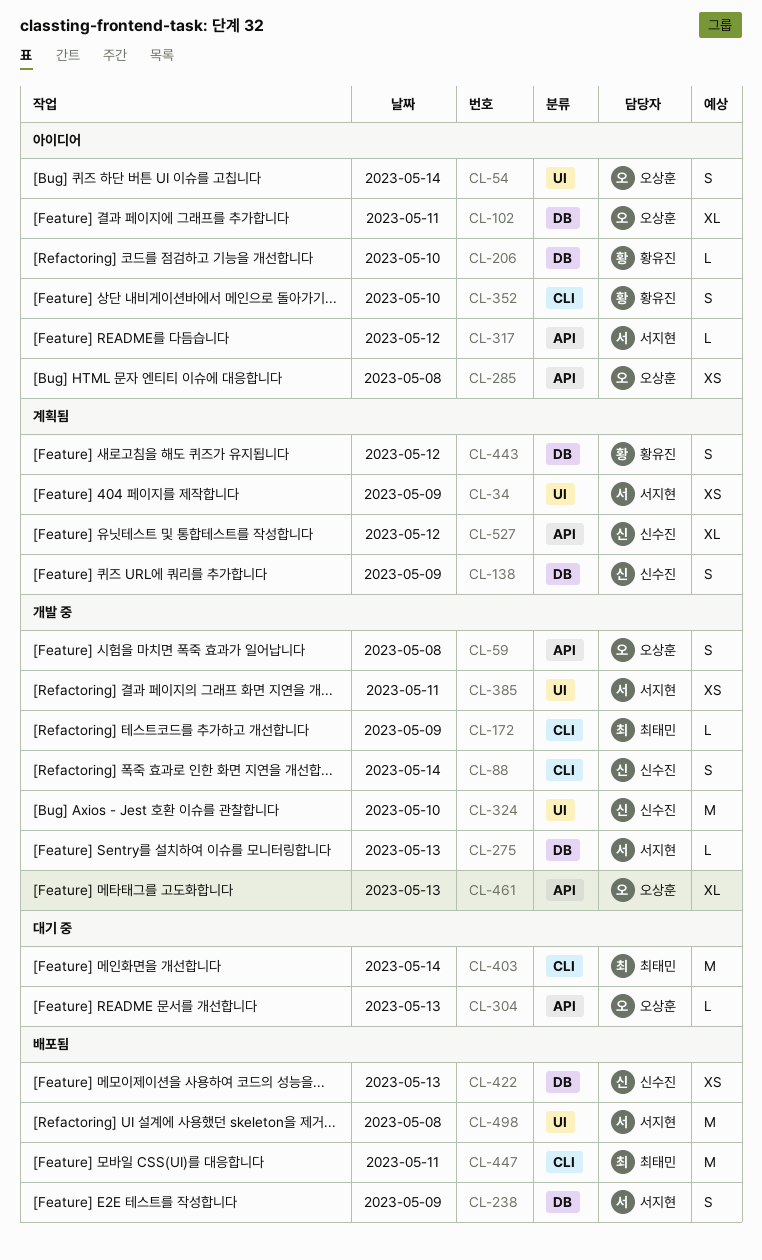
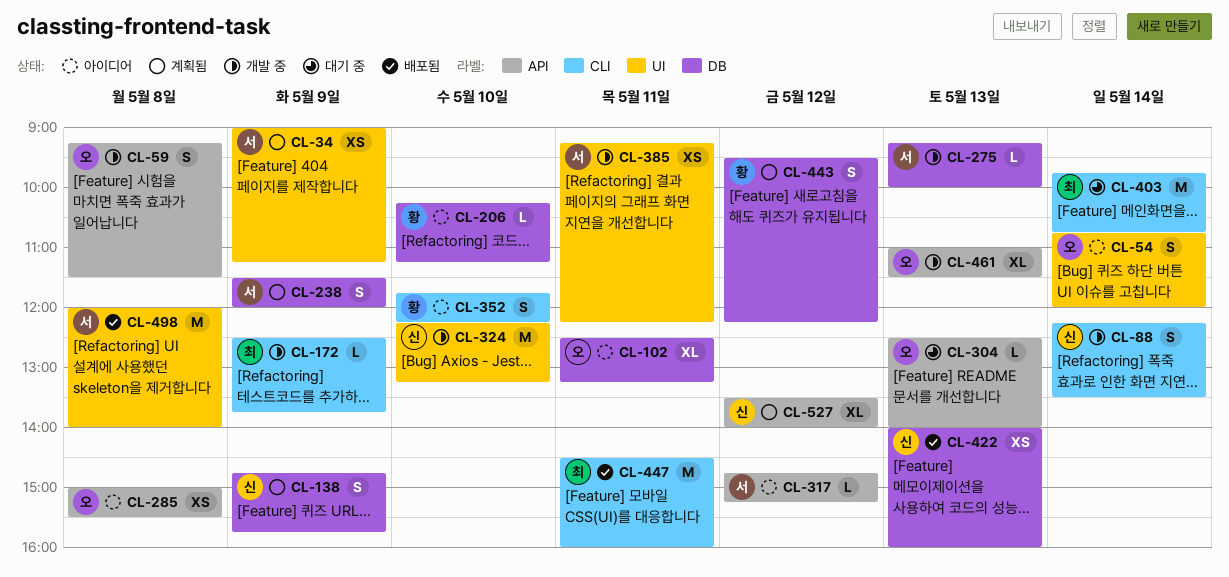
CL-238, status: 배포됨 -> 계획됨

